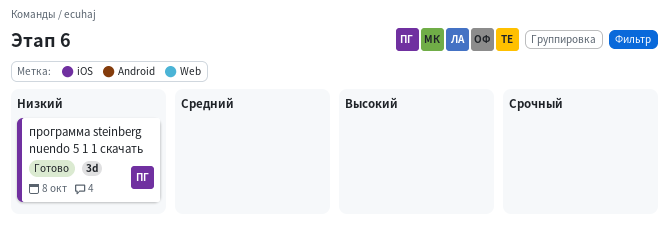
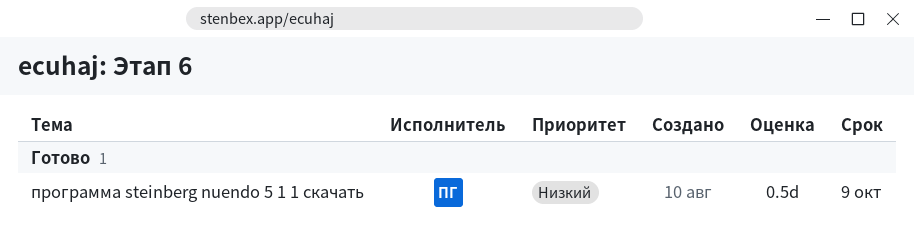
программа steinberg nuendo 5 1 1 скачать, estimate: 3d -> 0.5d
программа steinberg nuendo 5 1 1 скачать, due: Oct 8 -> Oct 9

